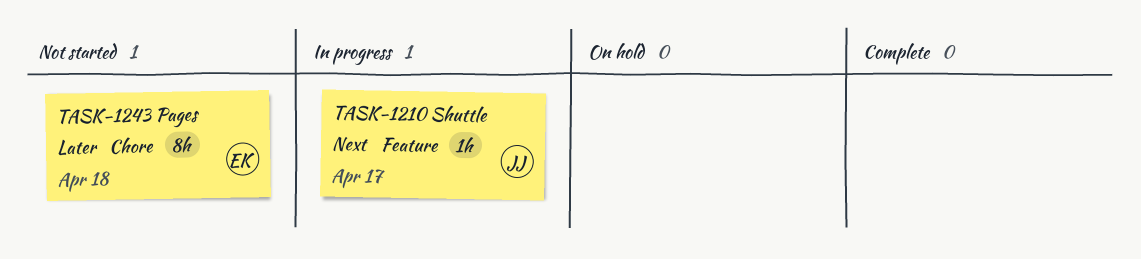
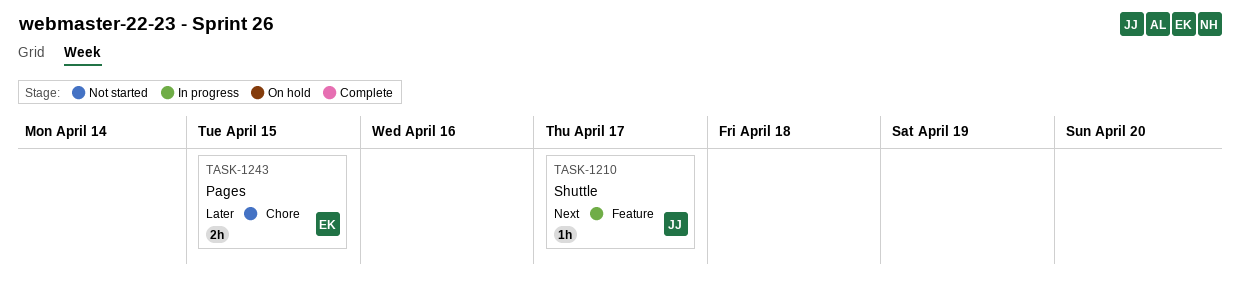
TASK-1243, estimate: 8h -> 2h
TASK-1243, due: Apr 18 -> Apr 15

